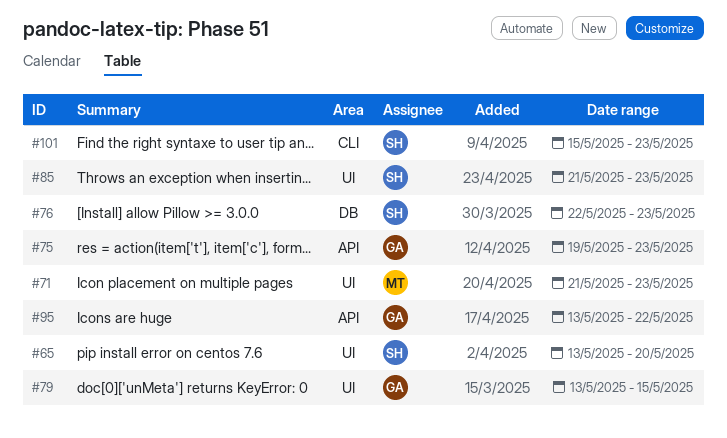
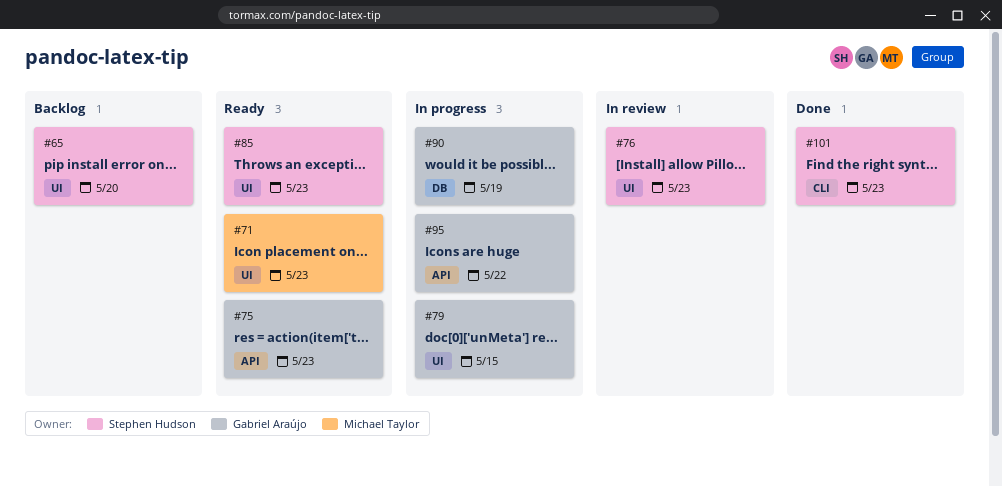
#76, label: DB -> UI
#90: none -> present

